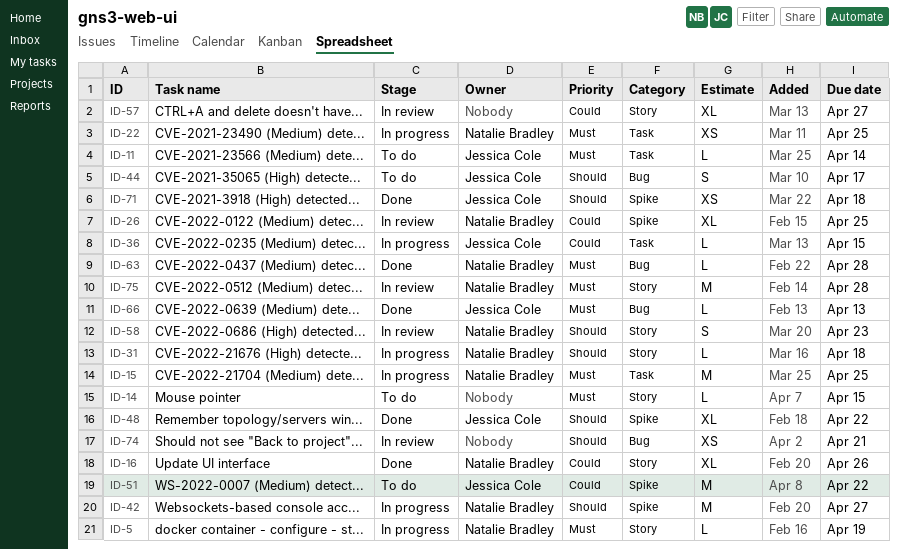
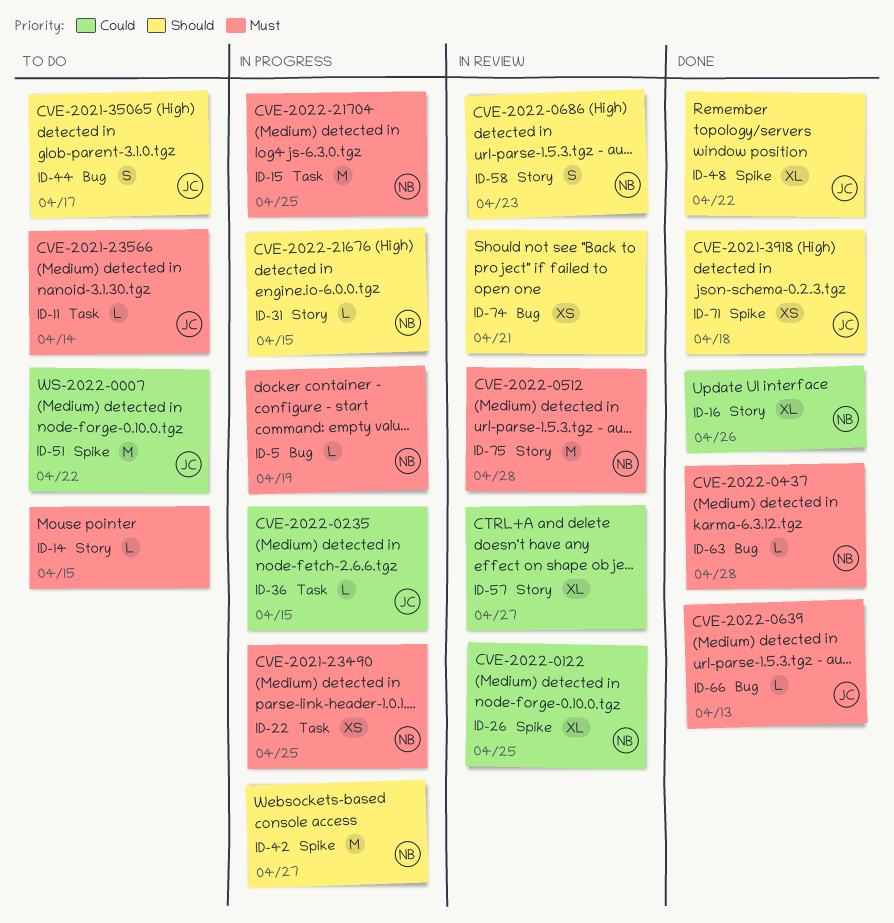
ID-5, label: Story -> Bug
ID-31, due: Apr 18 -> Apr 15

